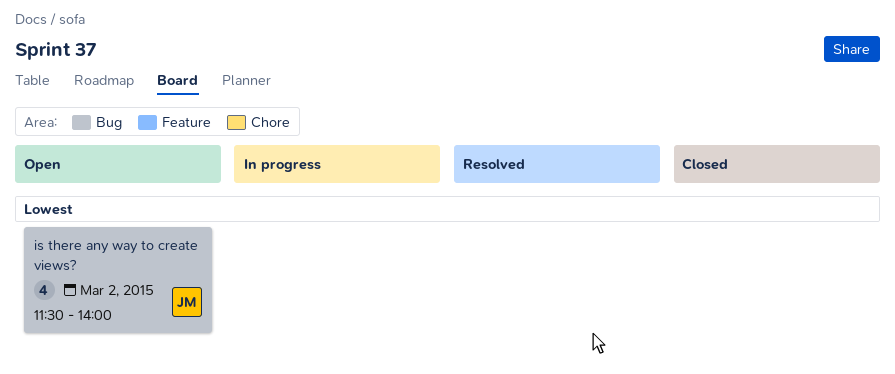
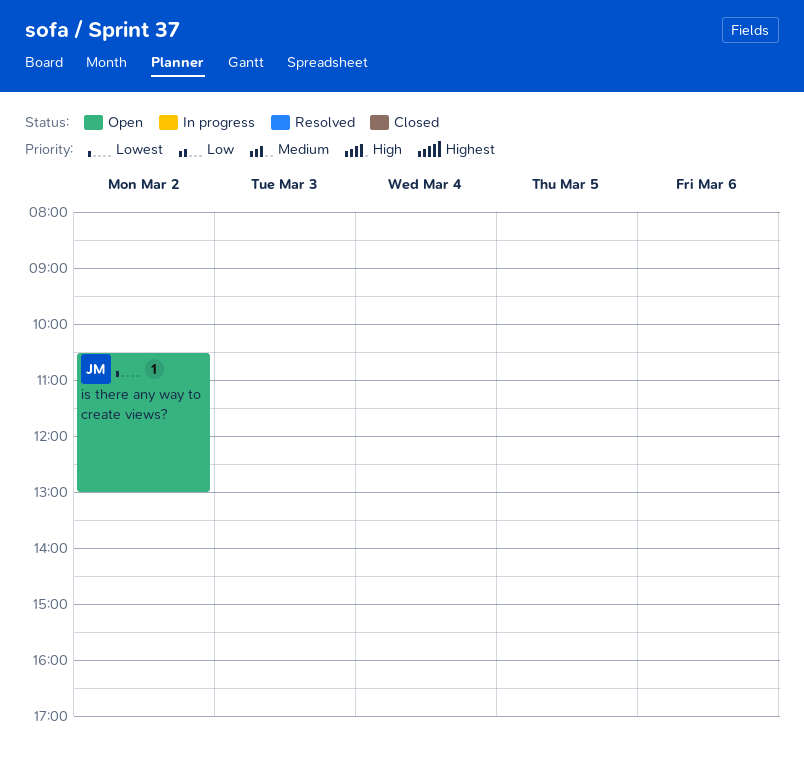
is there any way to create views?, estimate: 4 -> 1
is there any way to create views?, begins: 11:30 -> 10:30
is there any way to create views?, ends: 14:00 -> 13:00

